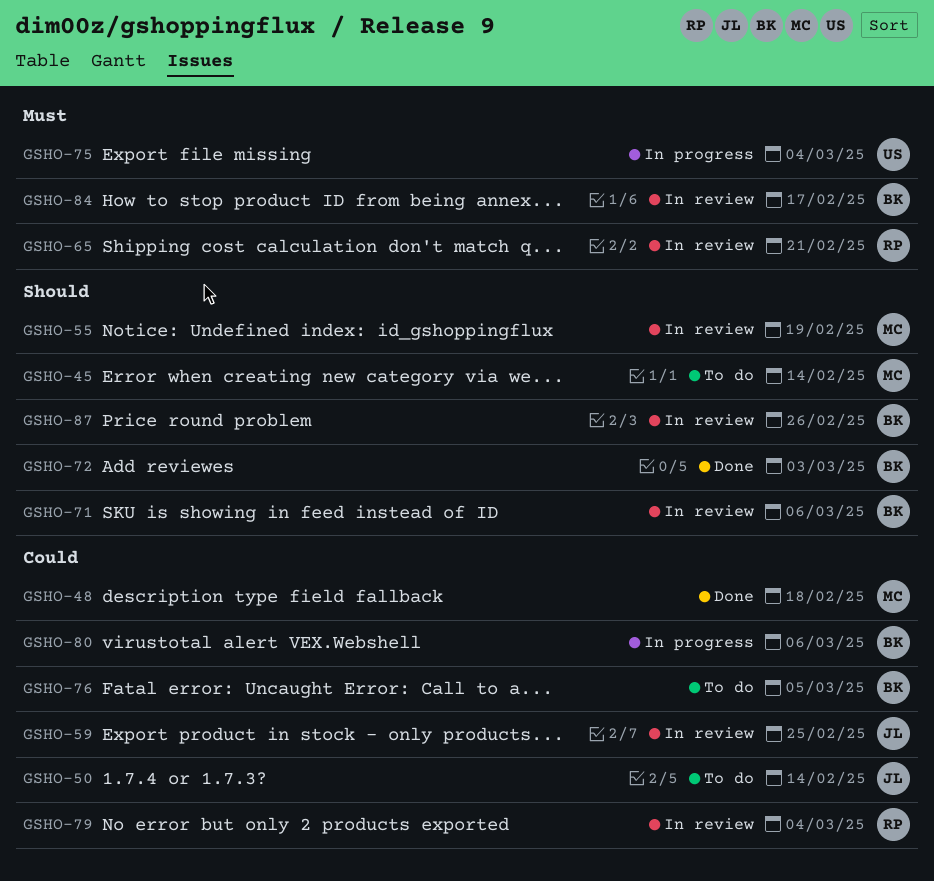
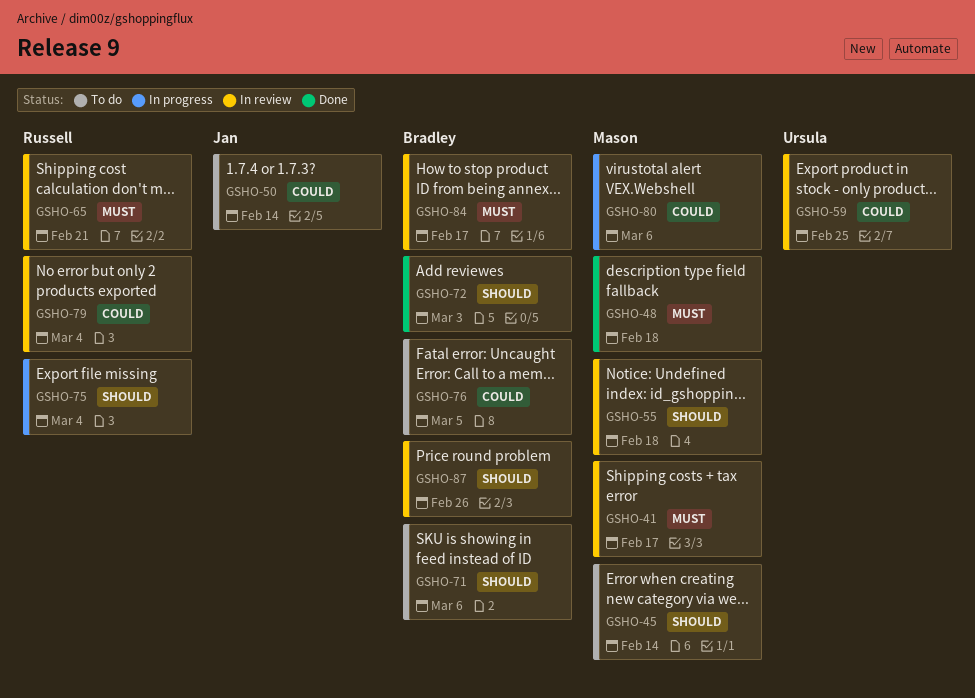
GSHO-41: none -> present
GSHO-48, priority: Could -> Must
GSHO-55, due: Feb 19 -> Feb 18
GSHO-59, owner: Jan -> Ursula
GSHO-71, status: In review -> To do
GSHO-75, owner: Ursula -> Russell
GSHO-75, priority: Must -> Should
GSHO-80, owner: Bradley -> Mason

